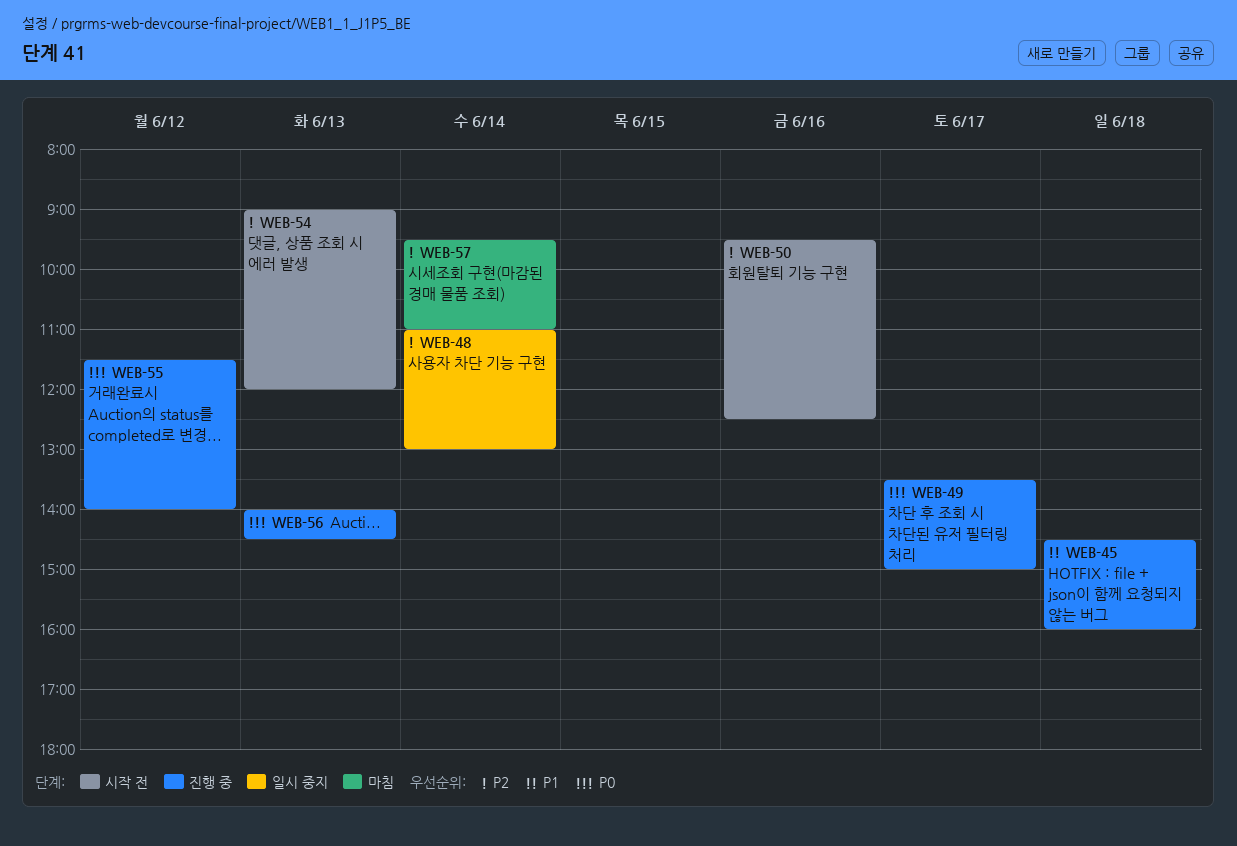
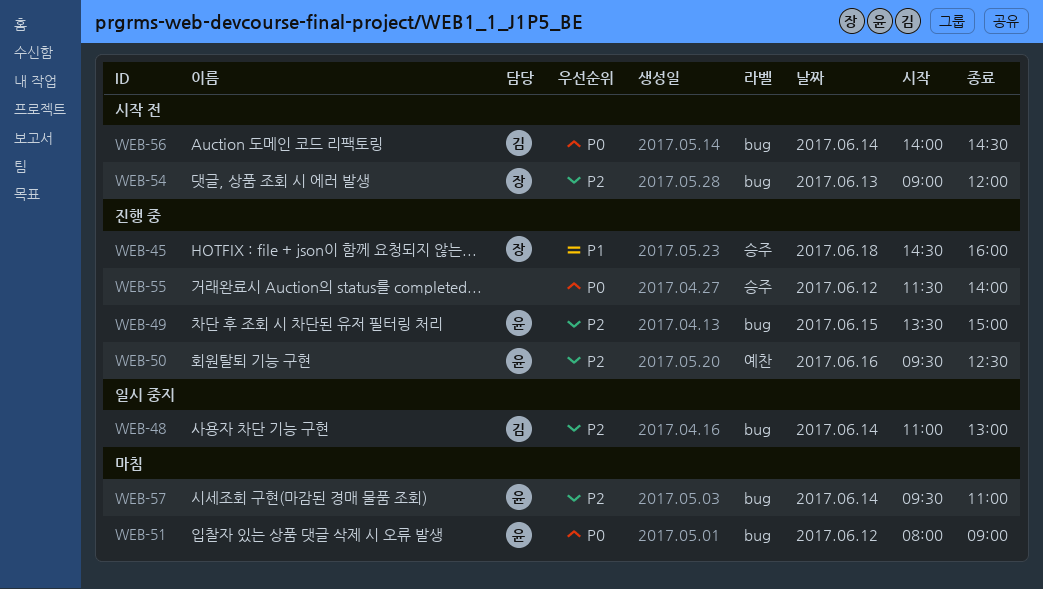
WEB-49, priority: P0 -> P2
WEB-49, day: Jun 17 -> Jun 15
WEB-50, status: 시작 전 -> 진행 중
WEB-51: none -> present
WEB-56, status: 진행 중 -> 시작 전
WEB-56, day: Jun 13 -> Jun 14

